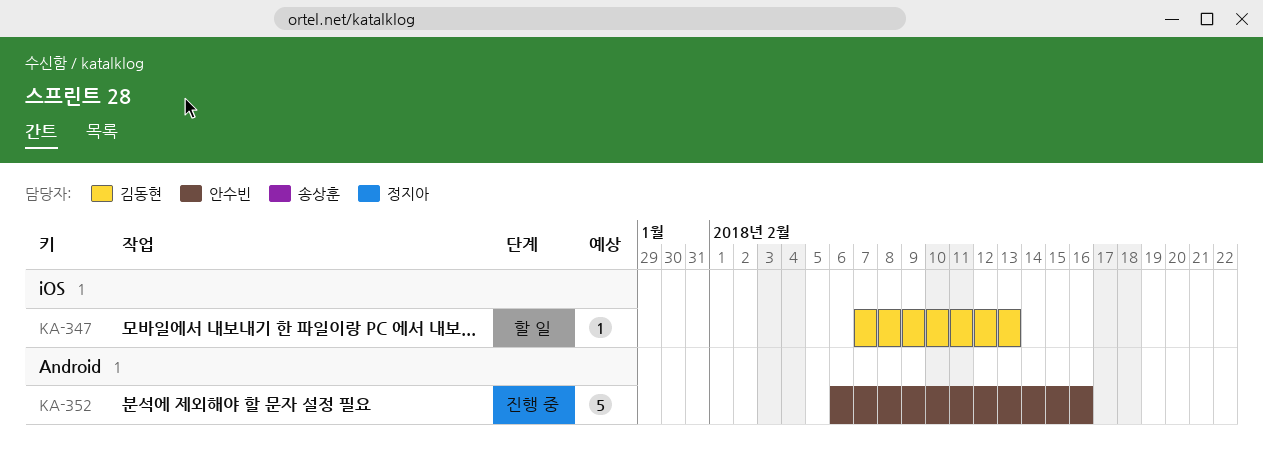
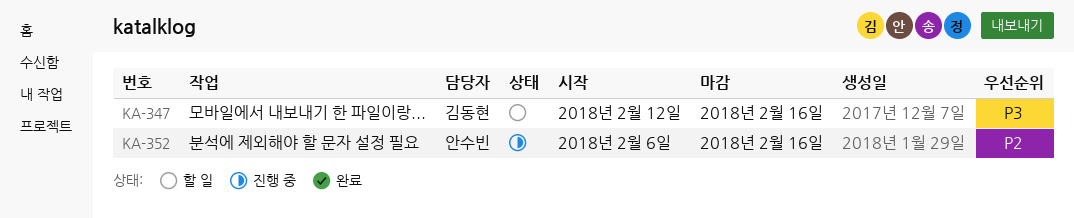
KA-347, start: Feb 7 -> Feb 12
KA-347, due: Feb 13 -> Feb 16

